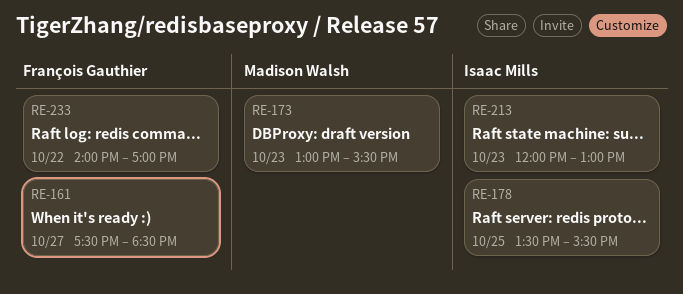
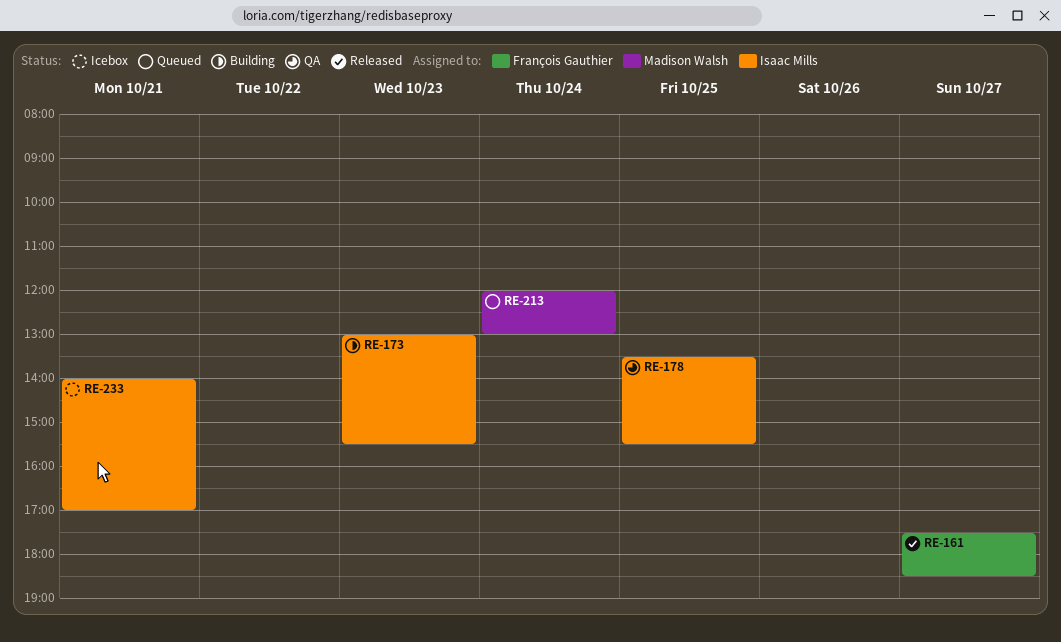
RE-173, owner: Madison Walsh -> Isaac Mills
RE-213, owner: Isaac Mills -> Madison Walsh
RE-213, day: Oct 23 -> Oct 24
RE-233, owner: François Gauthier -> Isaac Mills
RE-233, day: Oct 22 -> Oct 21

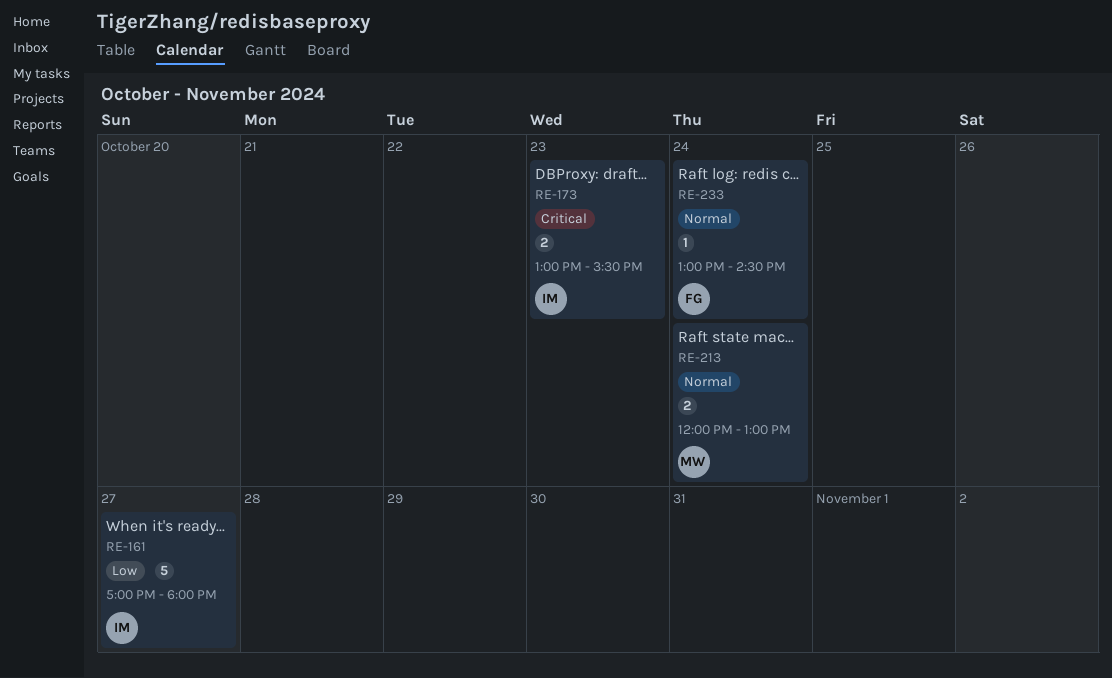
RE-161, owner: François Gauthier -> Isaac Mills
RE-161, begins: 17:30 -> 17:00
RE-161, ends: 18:30 -> 18:00
RE-178: present -> none
RE-233, owner: Isaac Mills -> François Gauthier
RE-233, day: Oct 21 -> Oct 24
RE-233, begins: 14:00 -> 13:00
RE-233, ends: 17:00 -> 14:30

